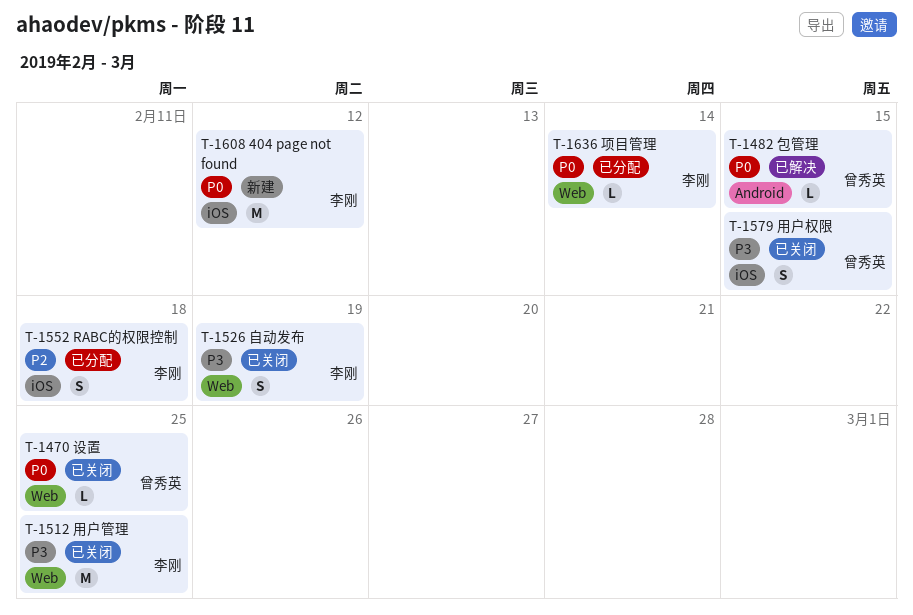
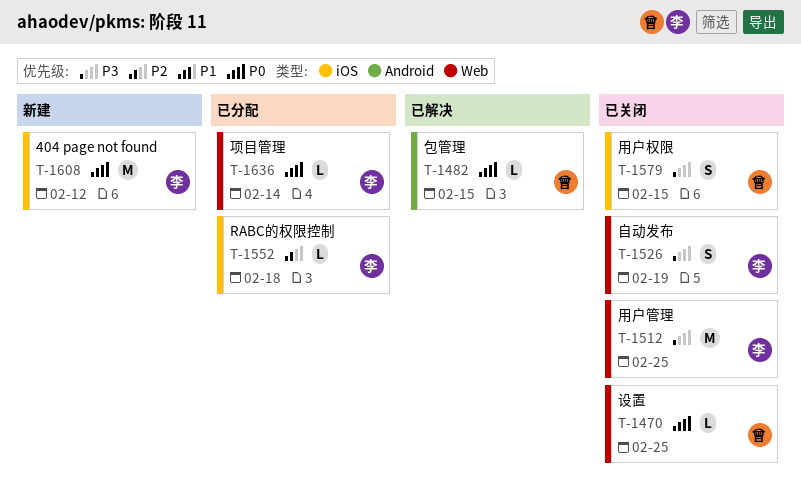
T-1552, estimate: S -> L

